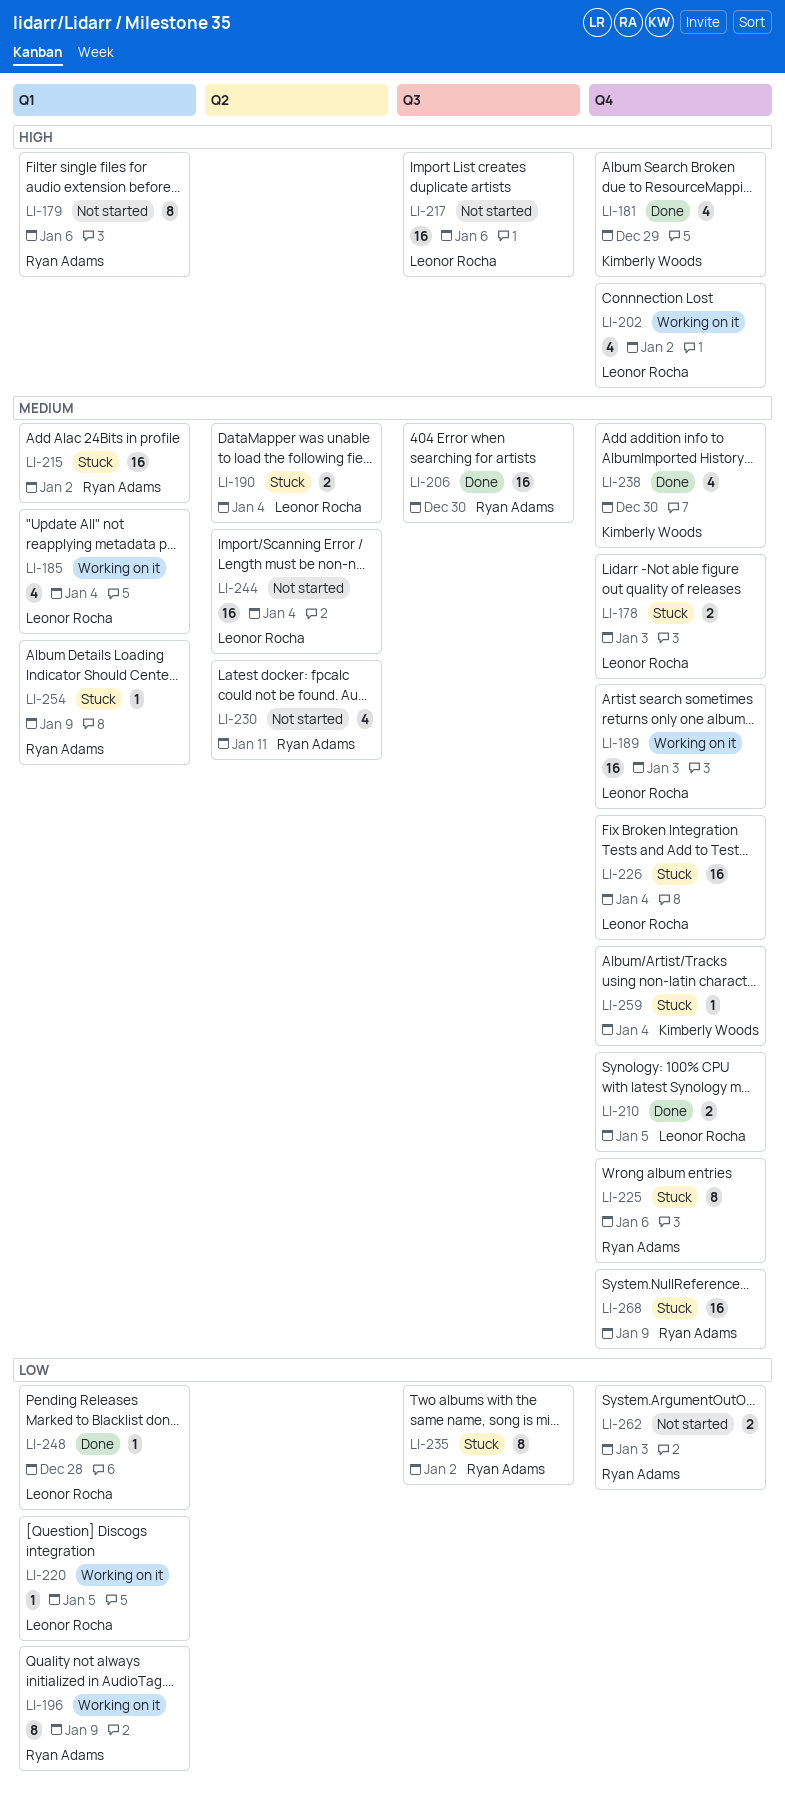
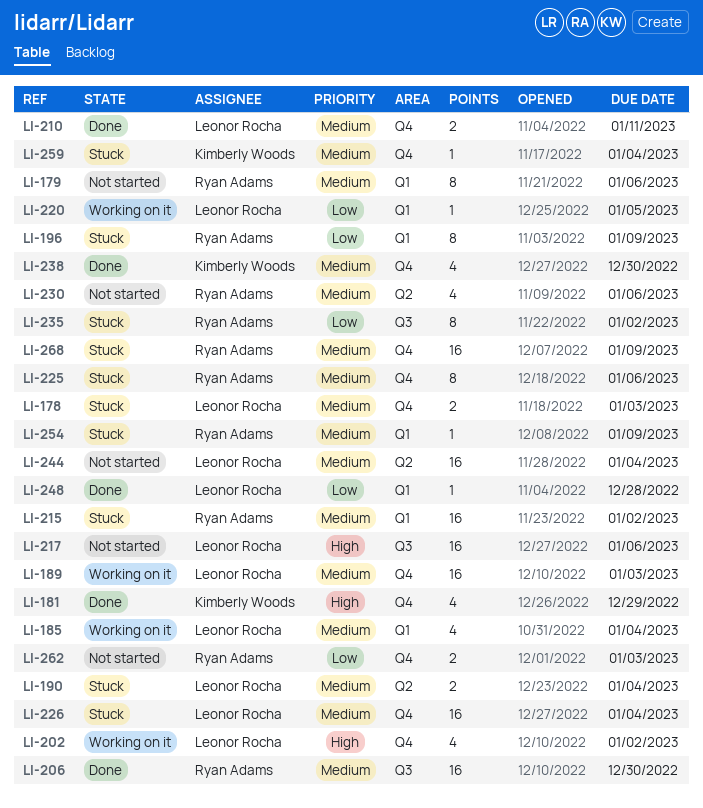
LI-179, priority: High -> Medium
LI-196, status: Working on it -> Stuck
LI-210, due: Jan 5 -> Jan 11
LI-230, due: Jan 11 -> Jan 6

